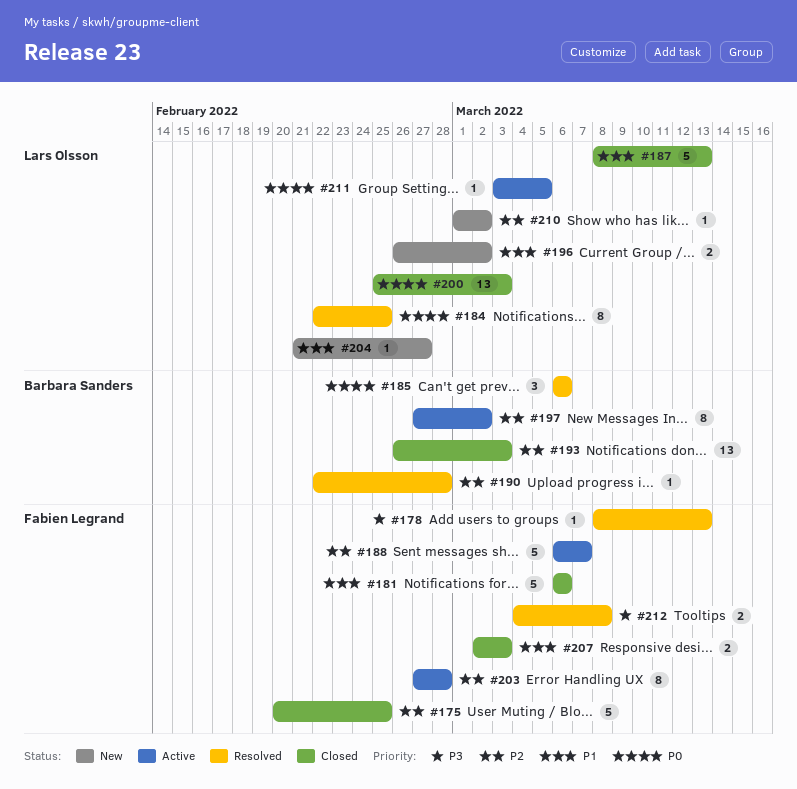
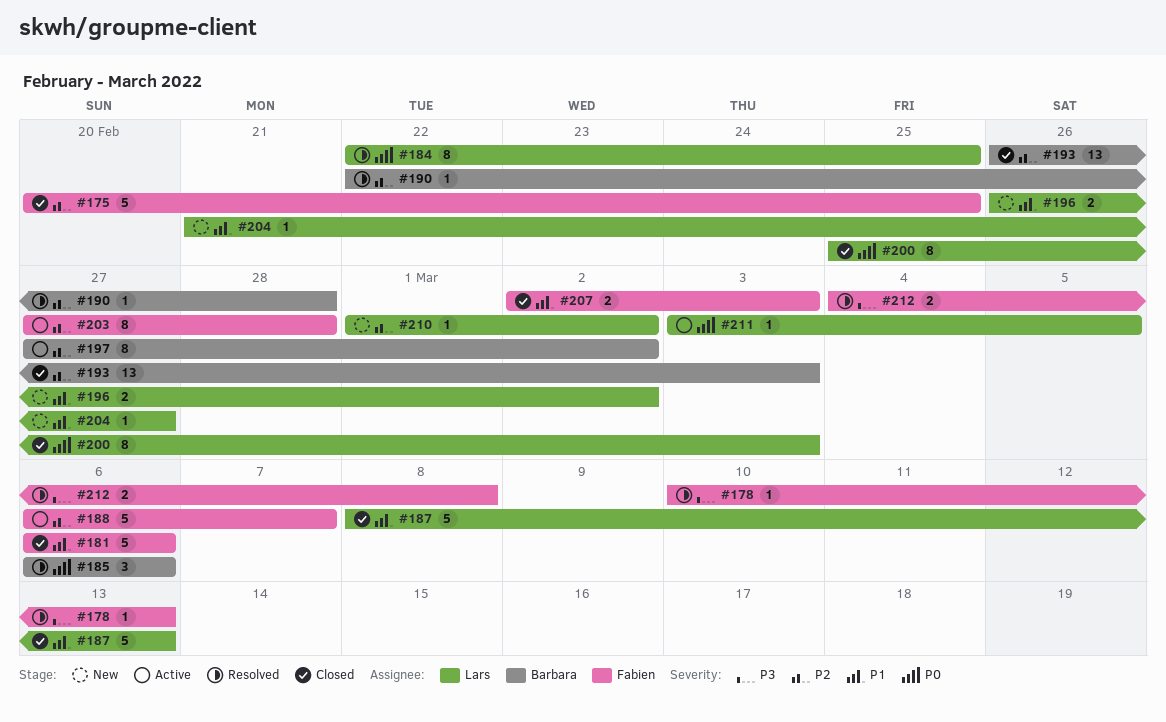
#178, start: Mar 8 -> Mar 10
#200, estimate: 13 -> 8

